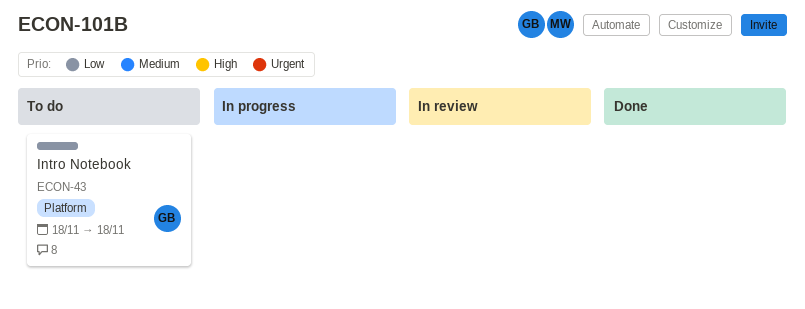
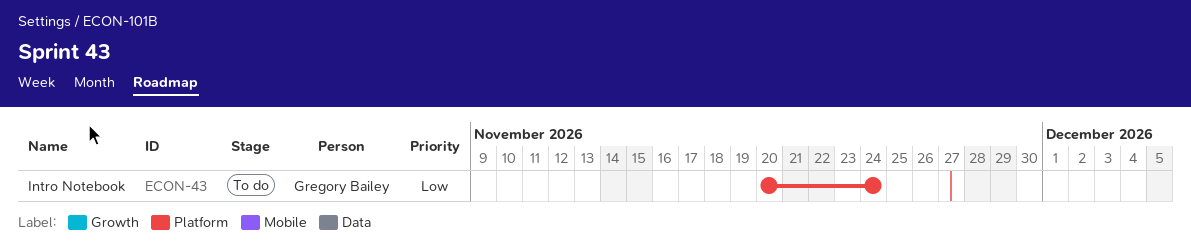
ECON-43, start: Nov 18 -> Nov 20
ECON-43, due: Nov 18 -> Nov 24

